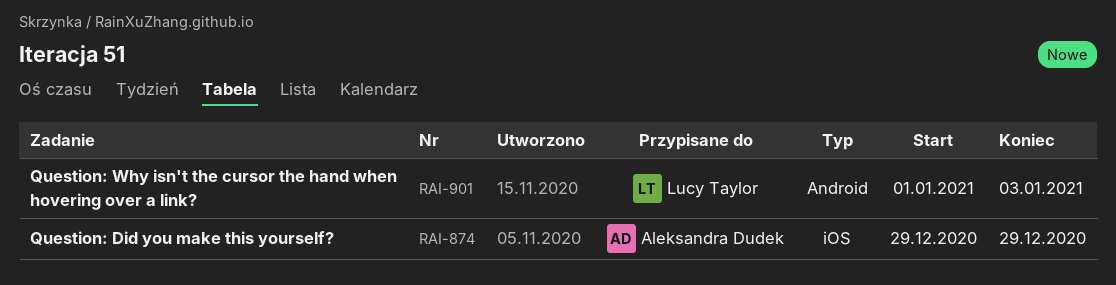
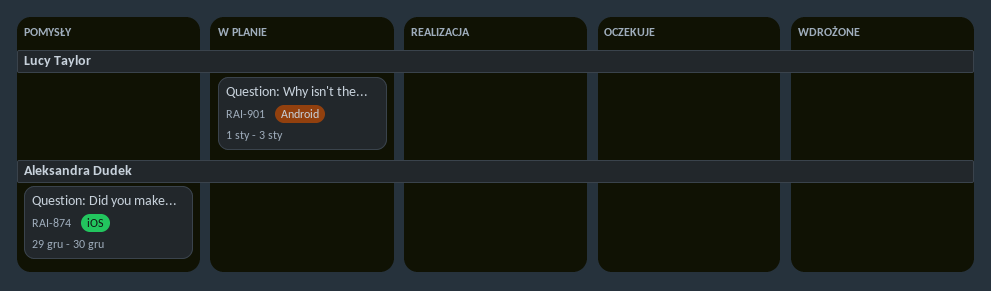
RAI-874, due: Dec 29 -> Dec 30

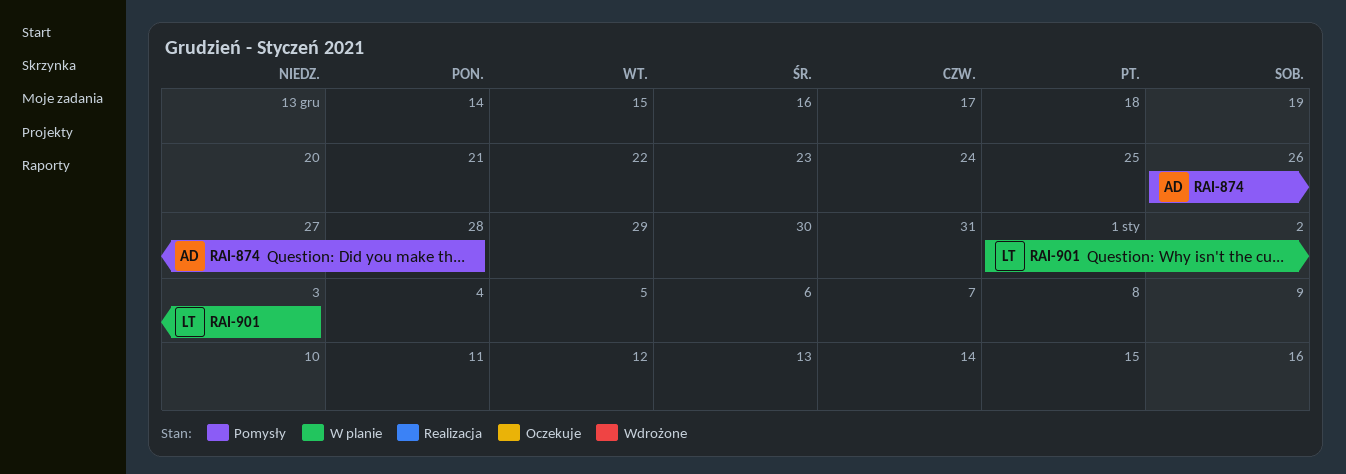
RAI-874, start: Dec 29 -> Dec 26
RAI-874, due: Dec 30 -> Dec 28

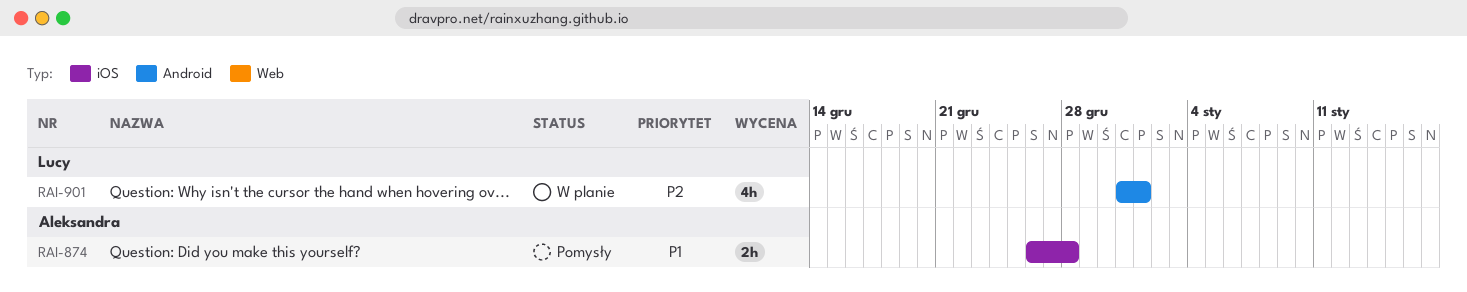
RAI-901, start: Jan 1 -> Dec 31
RAI-901, due: Jan 3 -> Jan 1

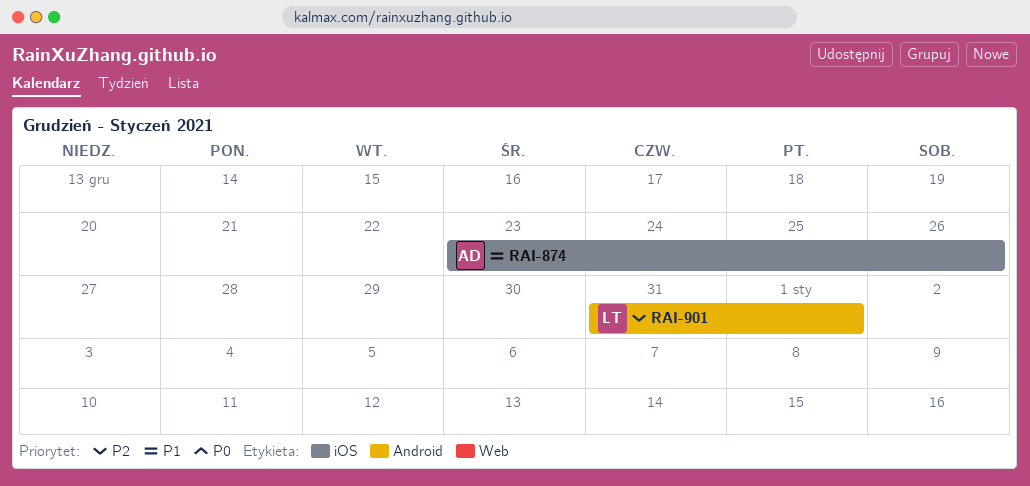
RAI-874, start: Dec 26 -> Dec 23
RAI-874, due: Dec 28 -> Dec 26

